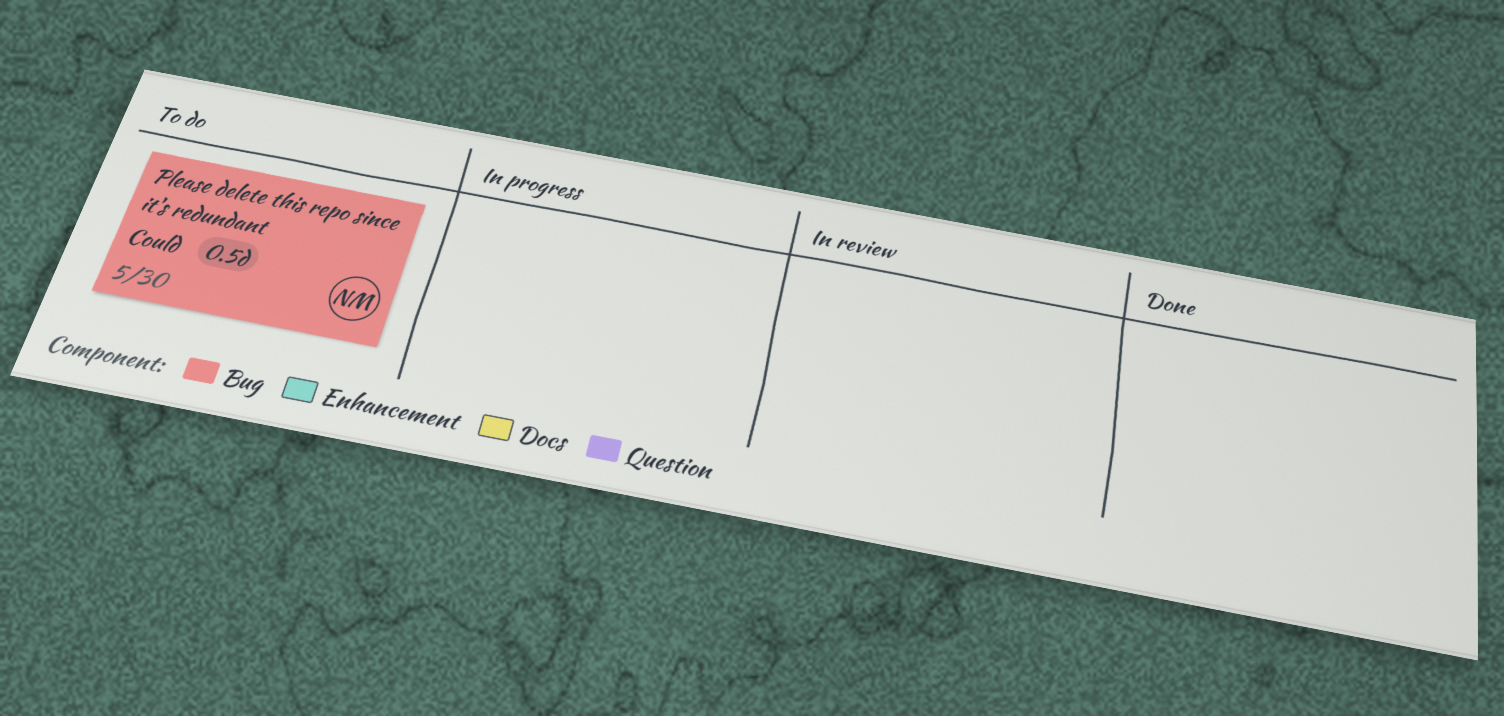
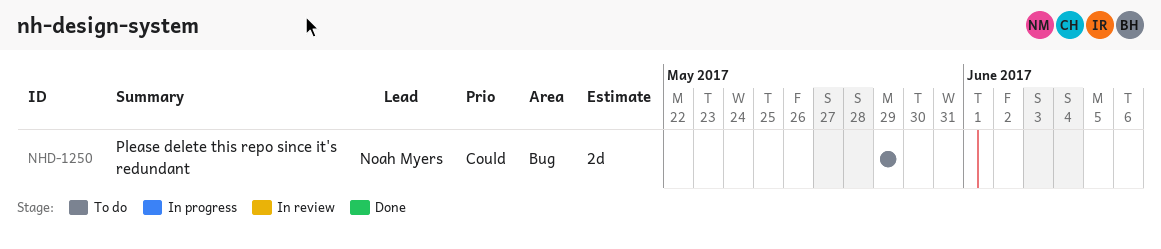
Please delete this repo since it's redundant, estimate: 0.5d -> 2d
Please delete this repo since it's redundant, due: May 30 -> May 29

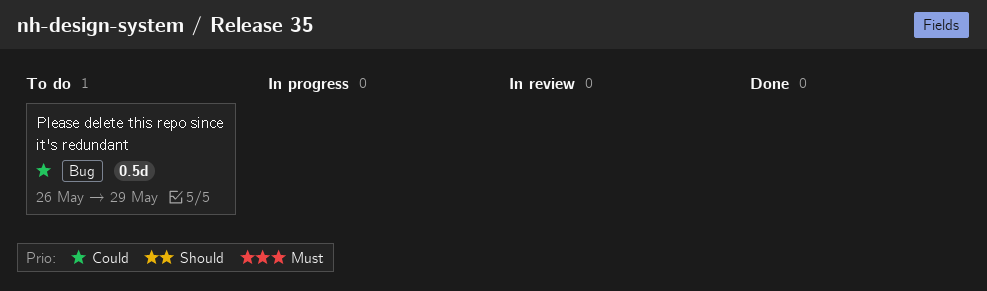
Please delete this repo since it's redundant, estimate: 2d -> 0.5d
Please delete this repo since it's redundant, start: May 29 -> May 26

